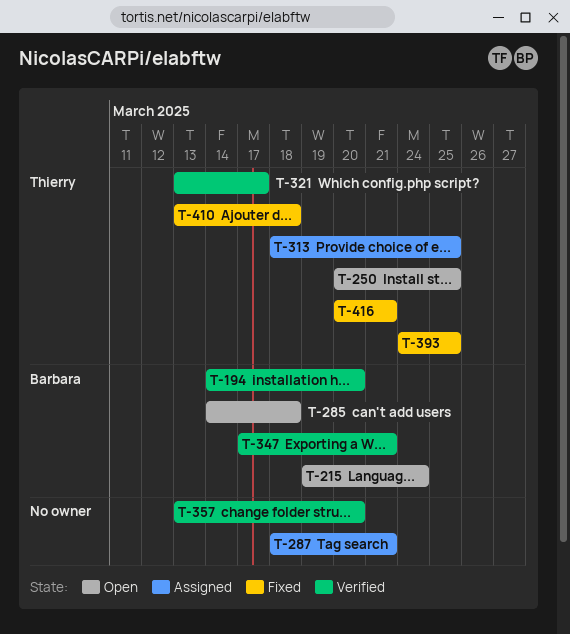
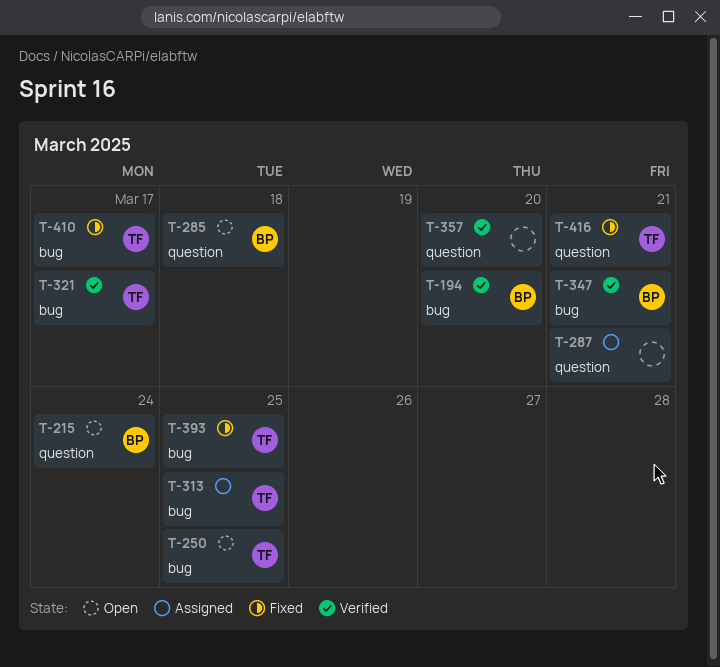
T-410, due: Mar 18 -> Mar 17

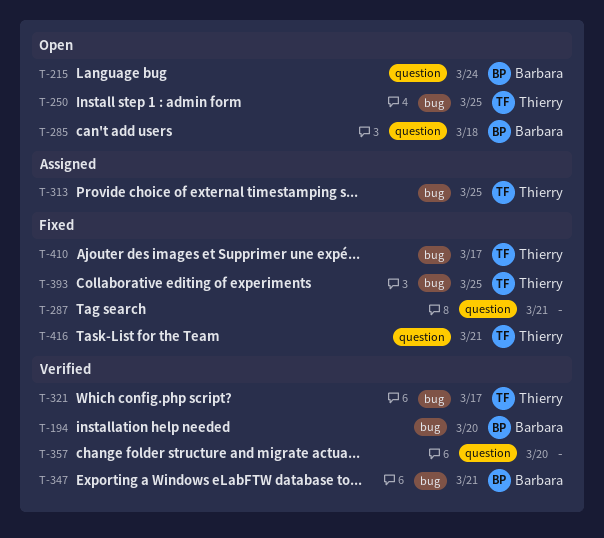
T-287, status: Assigned -> Fixed

